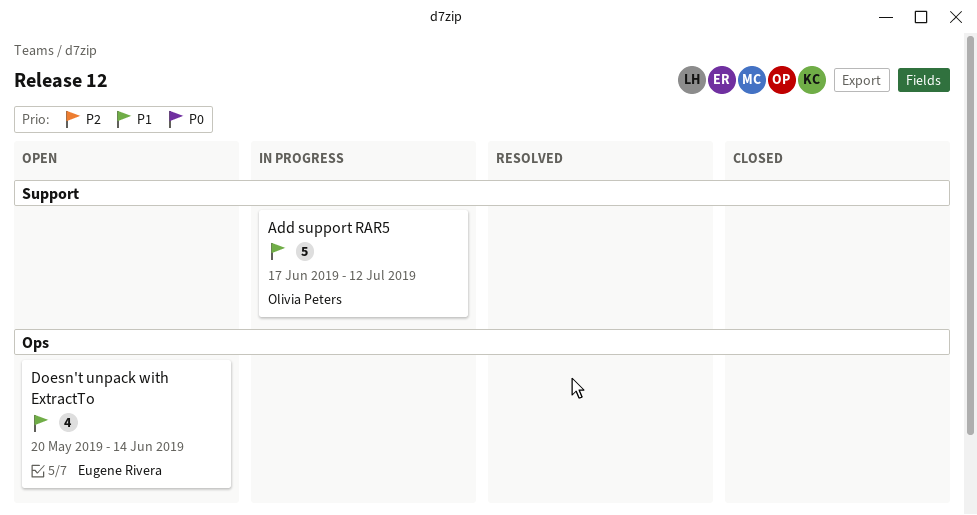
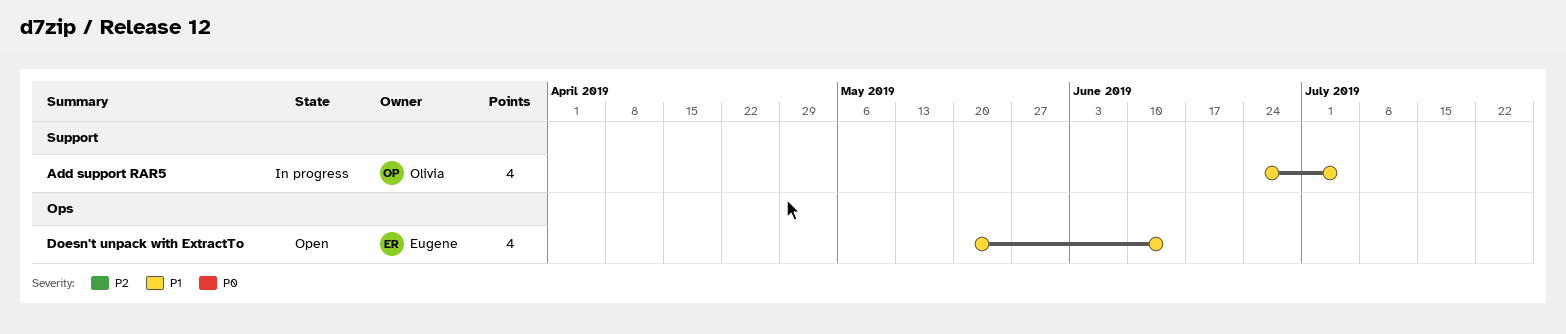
Add support RAR5, estimate: 5 -> 4
Add support RAR5, start: Jun 17 -> Jun 24
Add support RAR5, due: Jul 12 -> Jul 5

